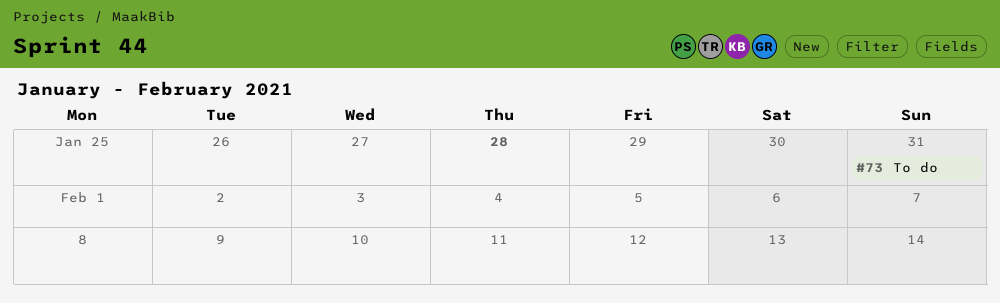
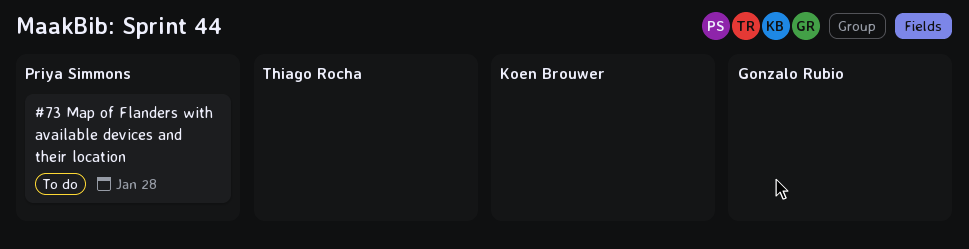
#73, due: Jan 31 -> Jan 28

